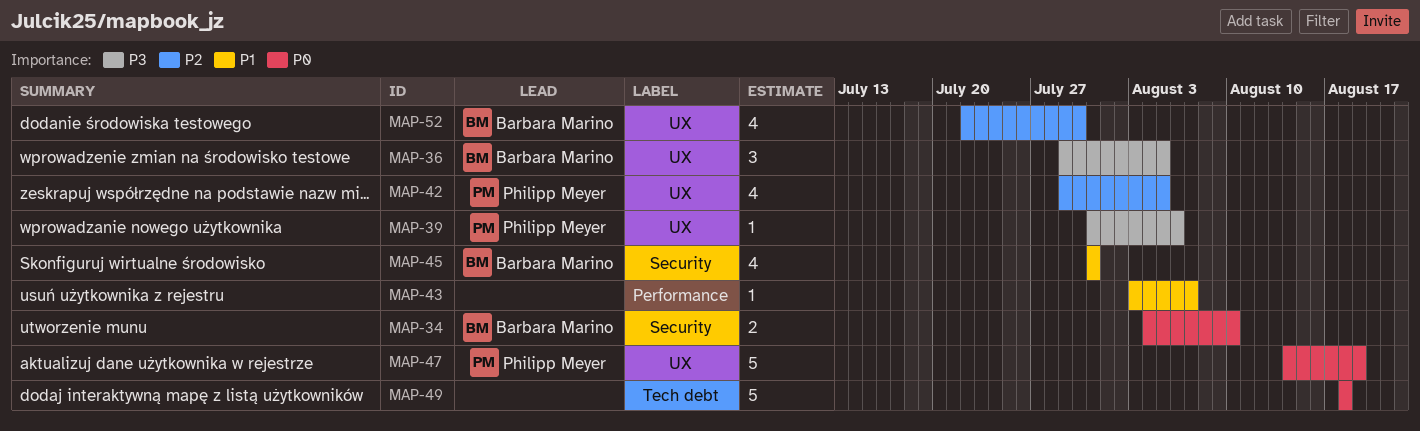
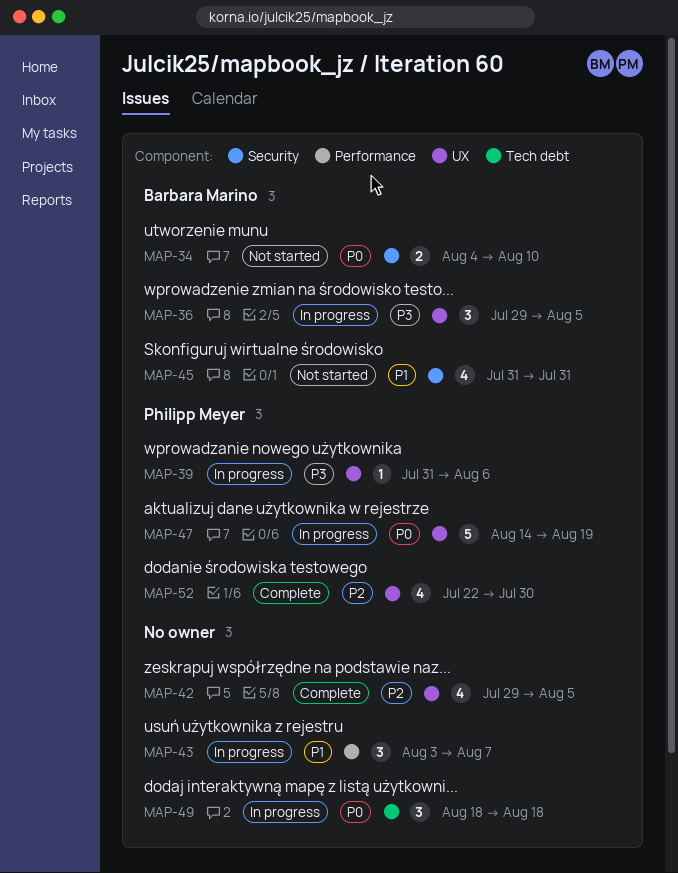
MAP-42, owner: Philipp Meyer -> none
MAP-43, estimate: 1 -> 3
MAP-49, estimate: 5 -> 3
MAP-52, owner: Barbara Marino -> Philipp Meyer

